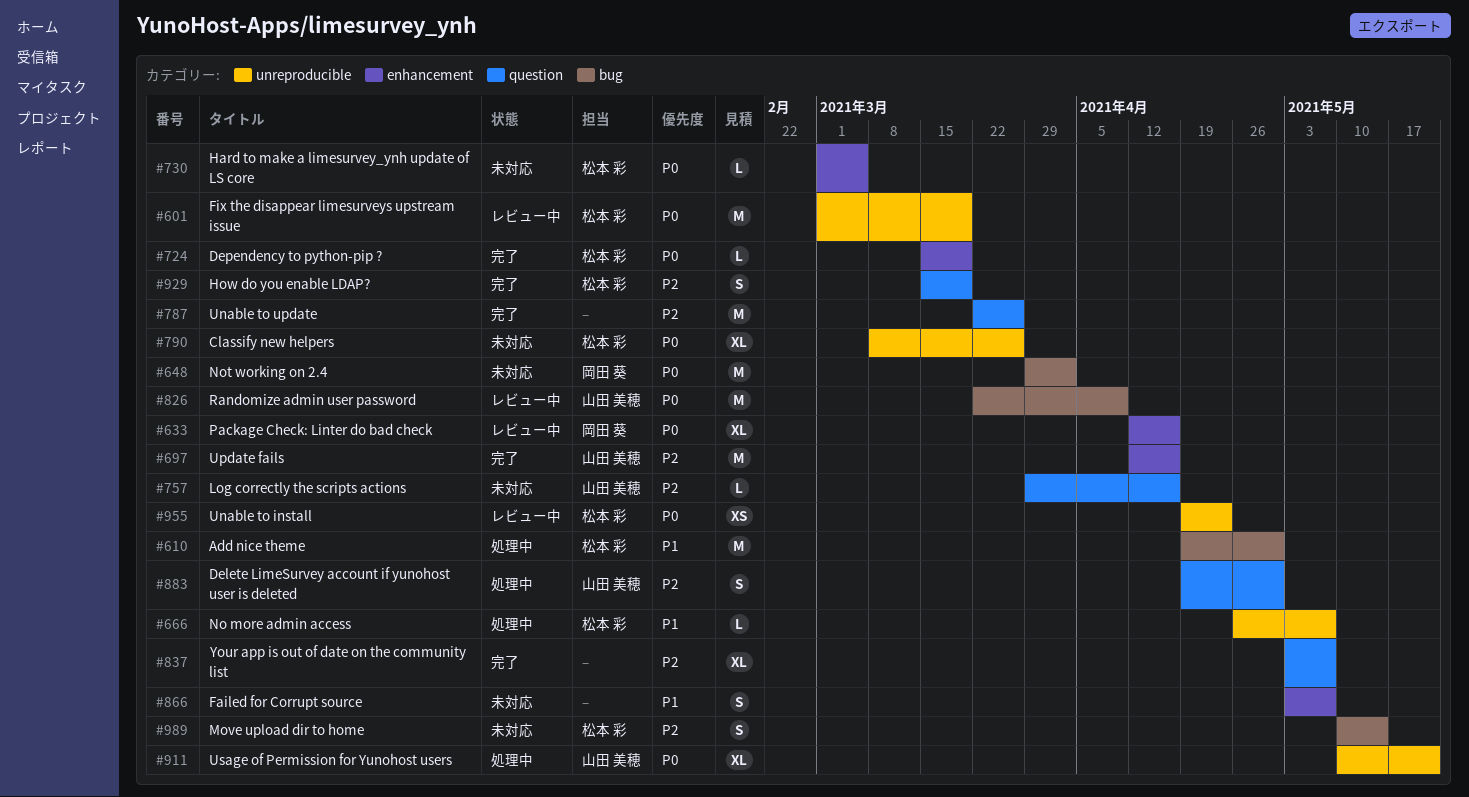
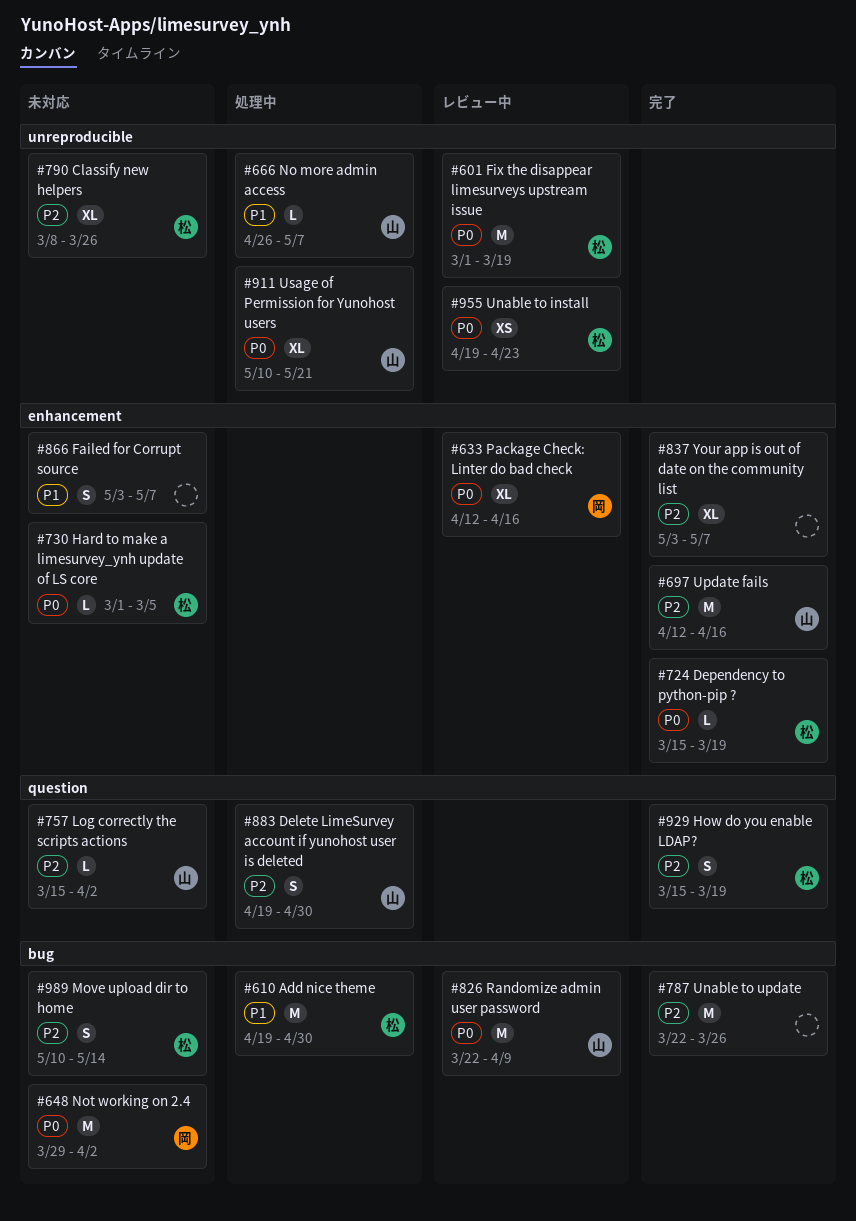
#666, owner: 松本 彩 -> 山田 美穂
#757, start: Mar 29 -> Mar 15
#757, due: Apr 16 -> Apr 2
#787, label: question -> bug
#790, priority: P0 -> P2
#837, label: question -> enhancement

